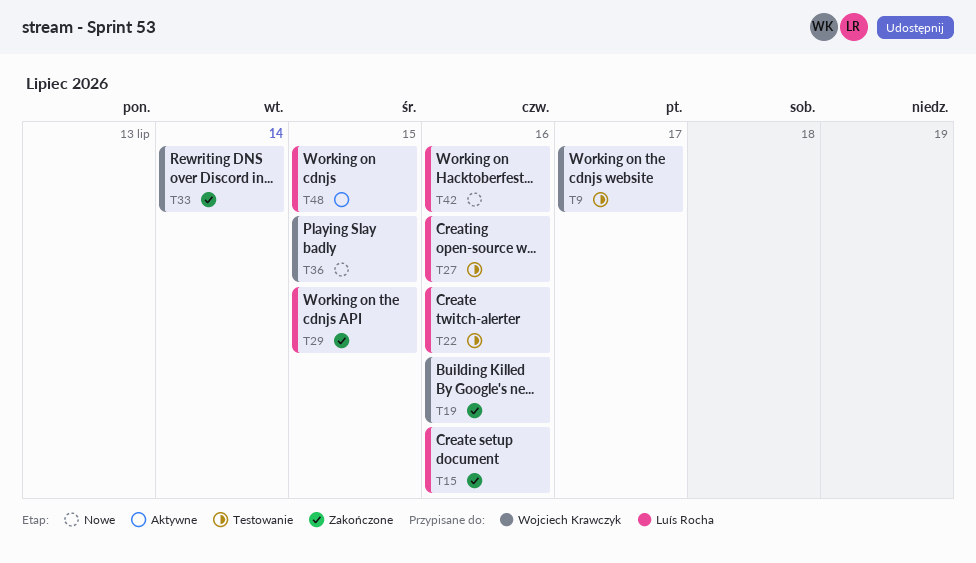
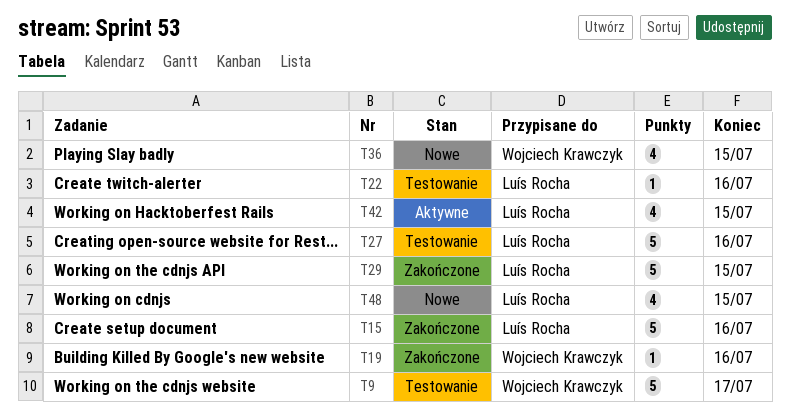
T33: present -> none
T42, status: Nowe -> Aktywne
T42, due: Jul 16 -> Jul 15
T48, status: Aktywne -> Nowe

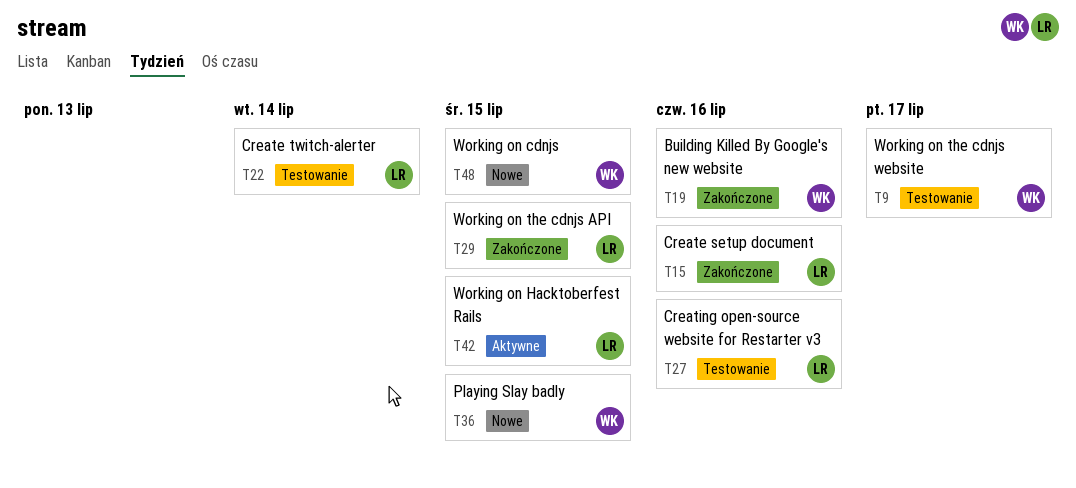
T22, due: Jul 16 -> Jul 14
T48, owner: Luís Rocha -> Wojciech Krawczyk

